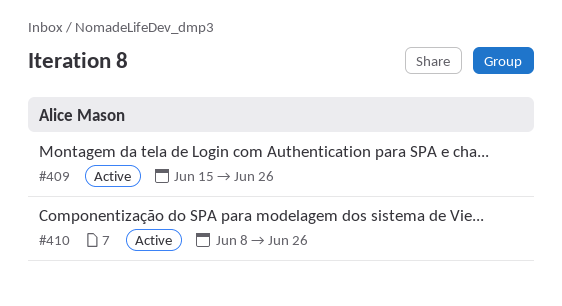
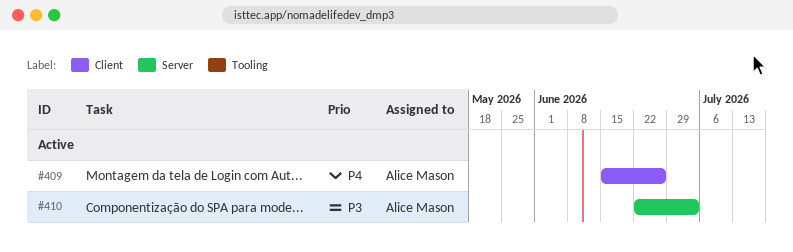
#410, start: Jun 8 -> Jun 22
#410, due: Jun 26 -> Jul 3

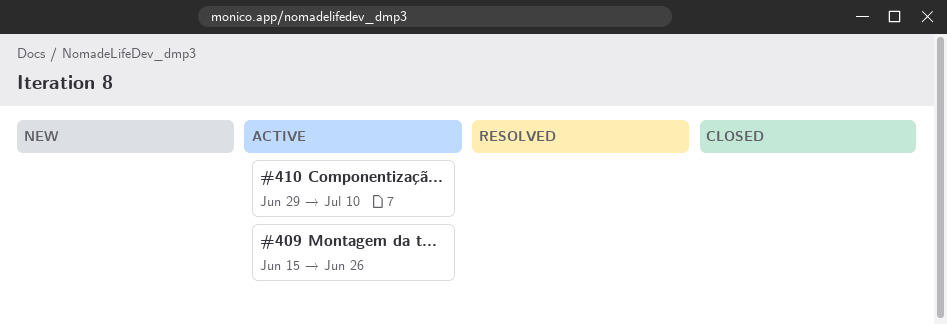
#410, start: Jun 22 -> Jun 29
#410, due: Jul 3 -> Jul 10

